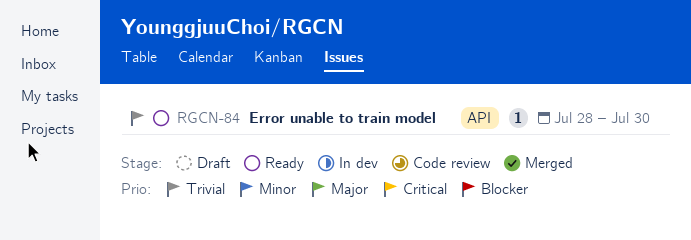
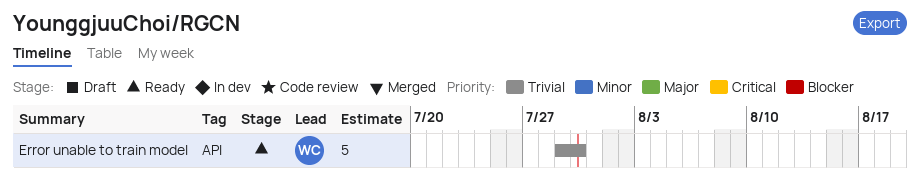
Error unable to train model, estimate: 1 -> 5
Error unable to train model, start: Jul 28 -> Jul 29

